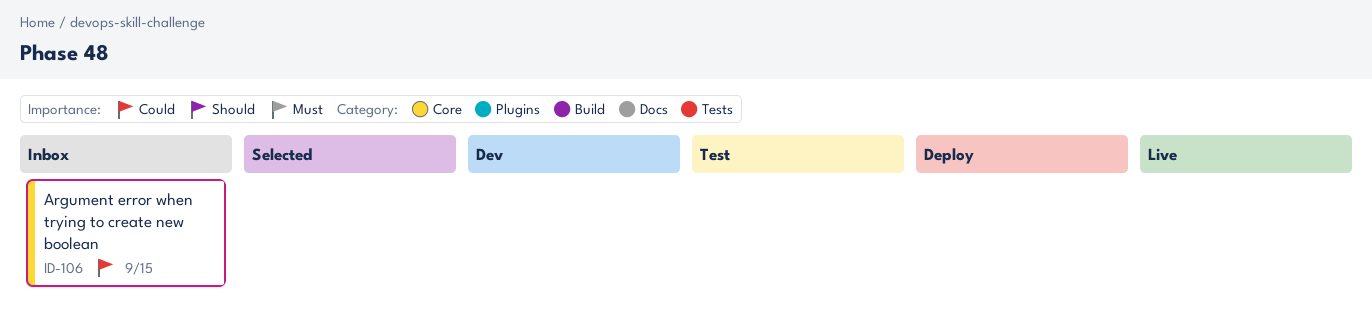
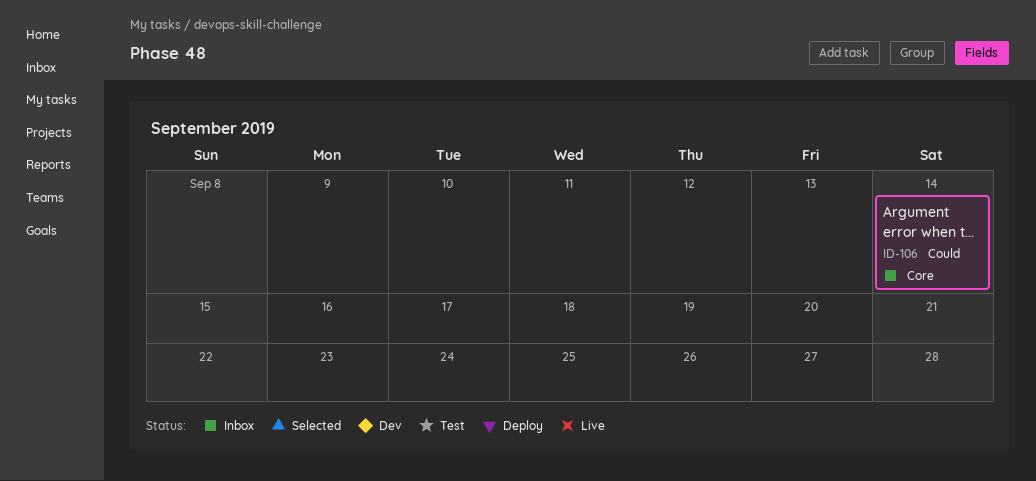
ID-106, due: Sep 15 -> Sep 14

